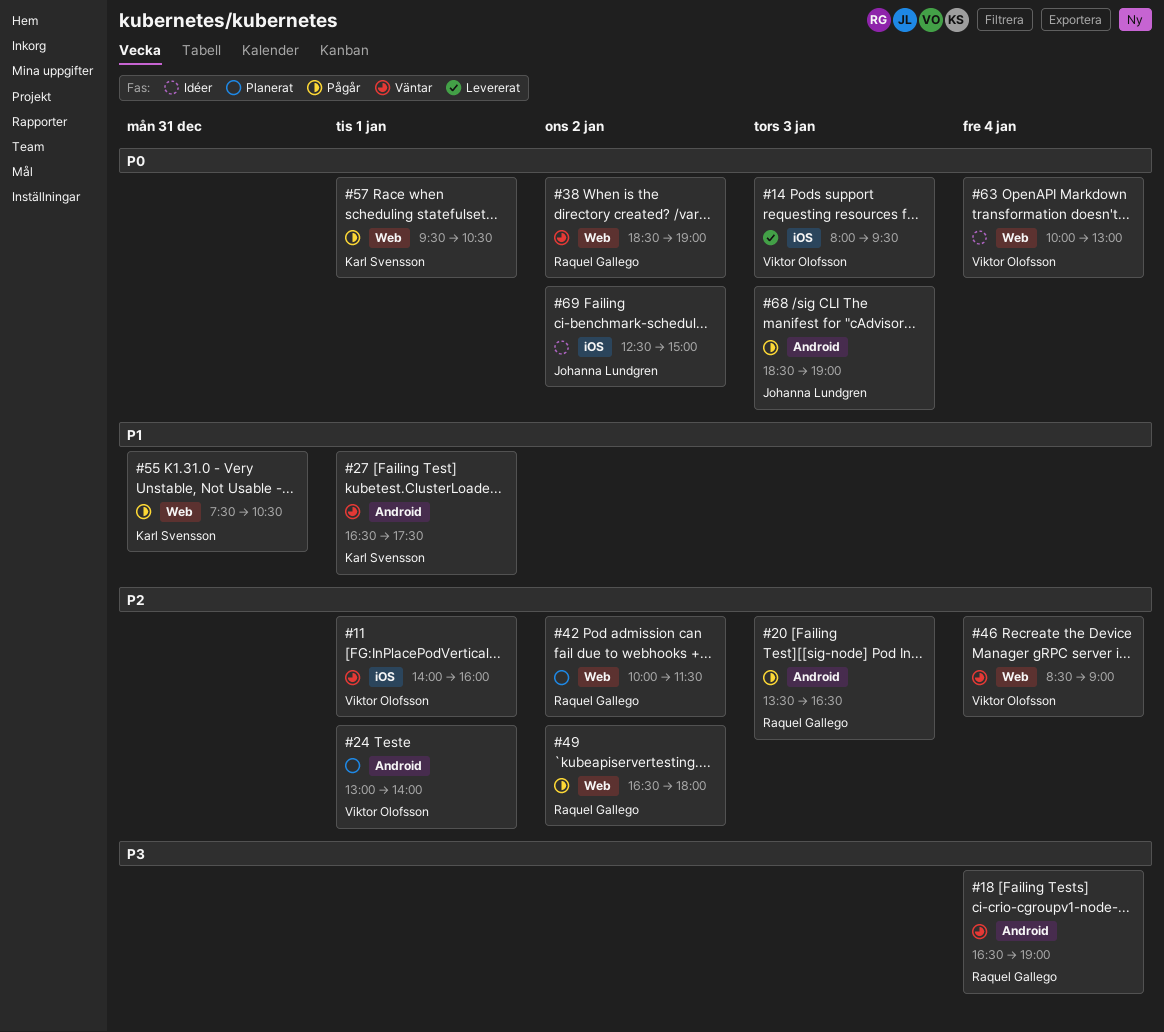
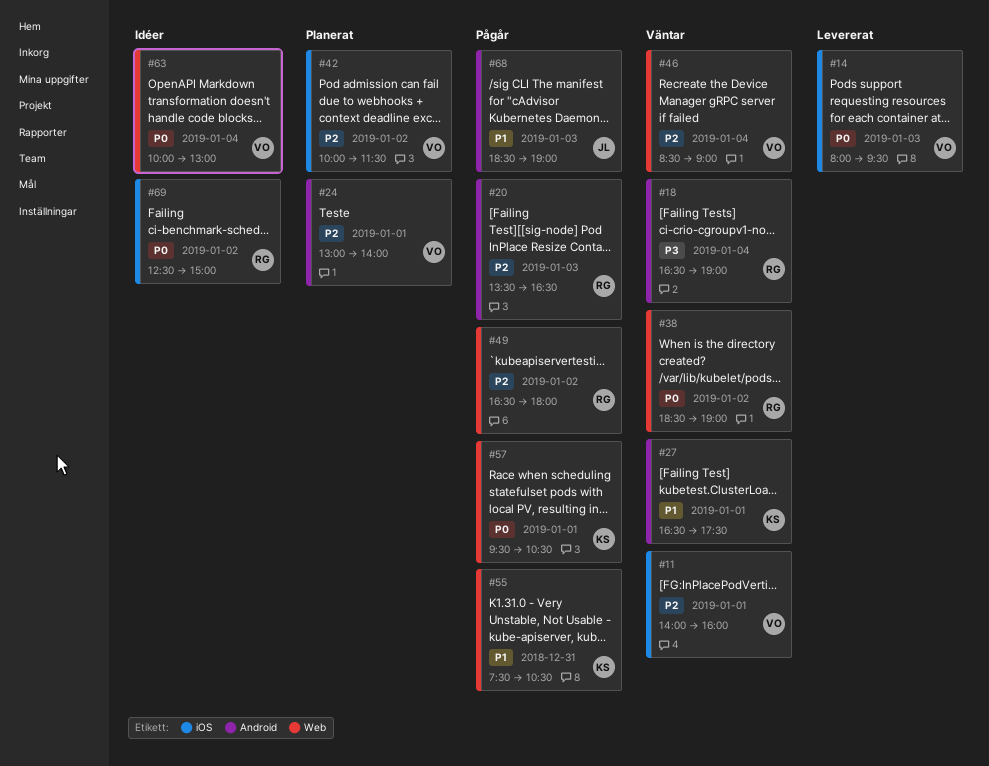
#42, owner: Raquel Gallego -> Viktor Olofsson
#42, label: Web -> iOS
#68, priority: P0 -> P1
#69, owner: Johanna Lundgren -> Raquel Gallego

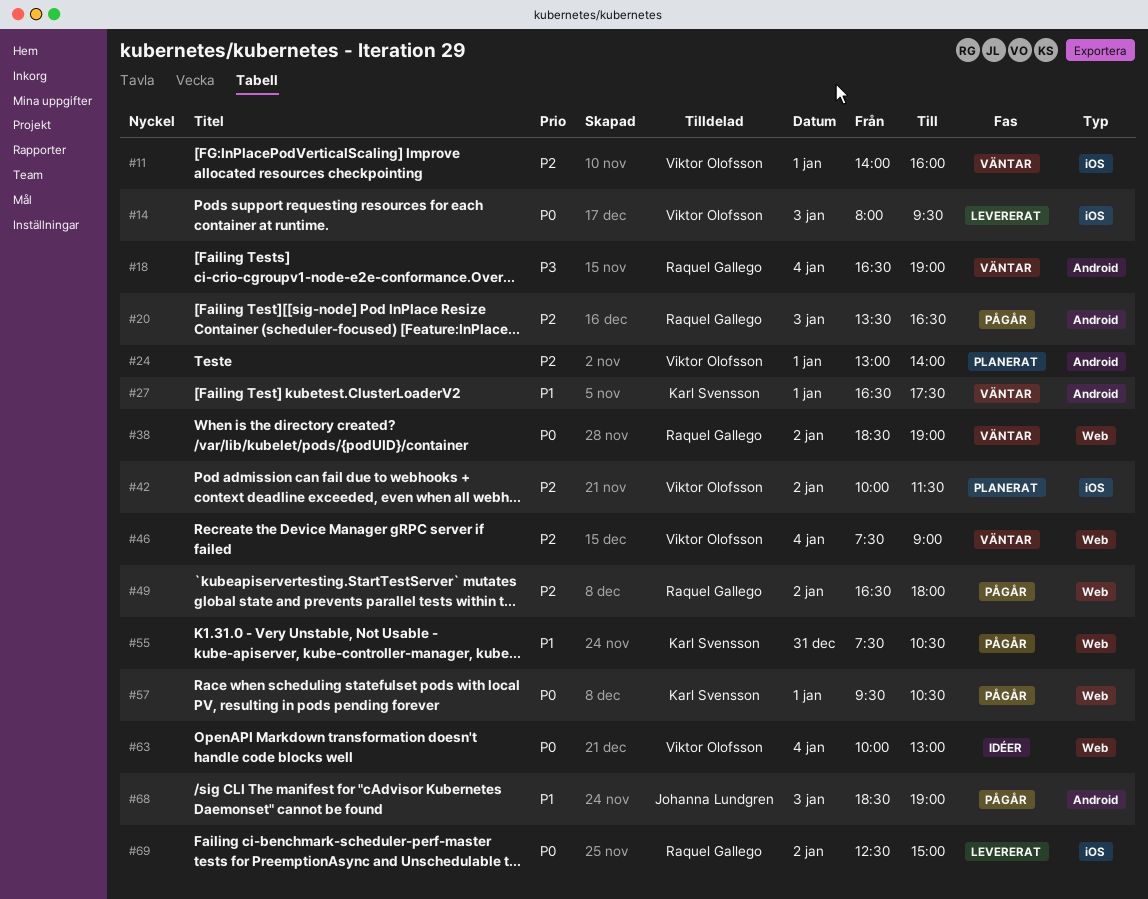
#46, begins: 08:30 -> 07:30
#69, status: Idéer -> Levererat

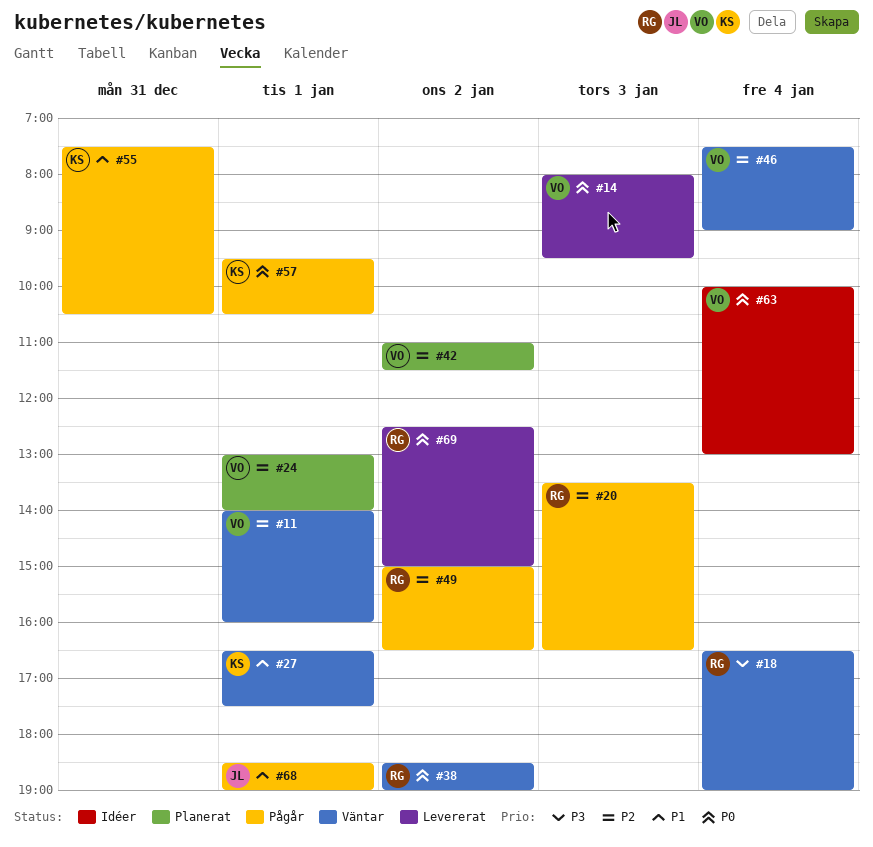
#42, begins: 10:00 -> 11:00
#49, begins: 16:30 -> 15:00
#49, ends: 18:00 -> 16:30
#68, day: Jan 3 -> Jan 1

